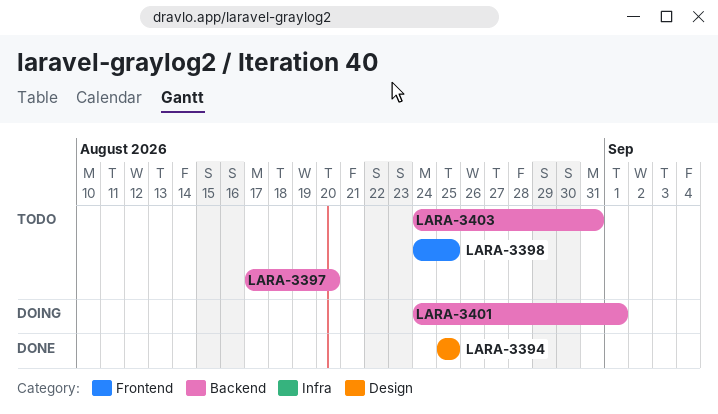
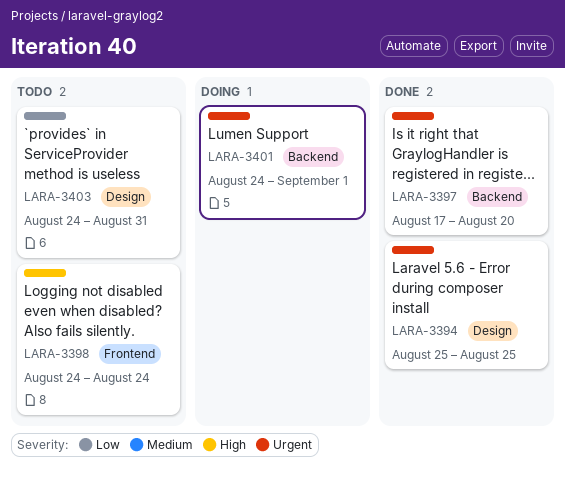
LARA-3397, status: Todo -> Done
LARA-3398, due: Aug 25 -> Aug 24
LARA-3403, label: Backend -> Design

